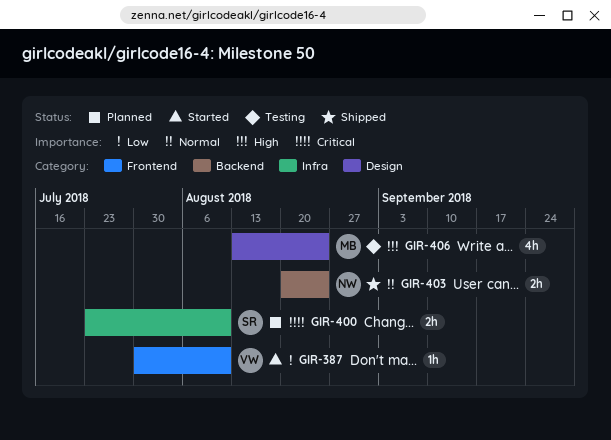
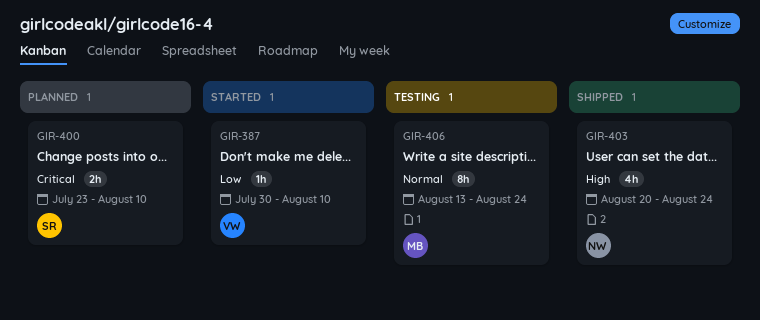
GIR-403, priority: Normal -> High
GIR-403, estimate: 2h -> 4h
GIR-406, priority: High -> Normal
GIR-406, estimate: 4h -> 8h

